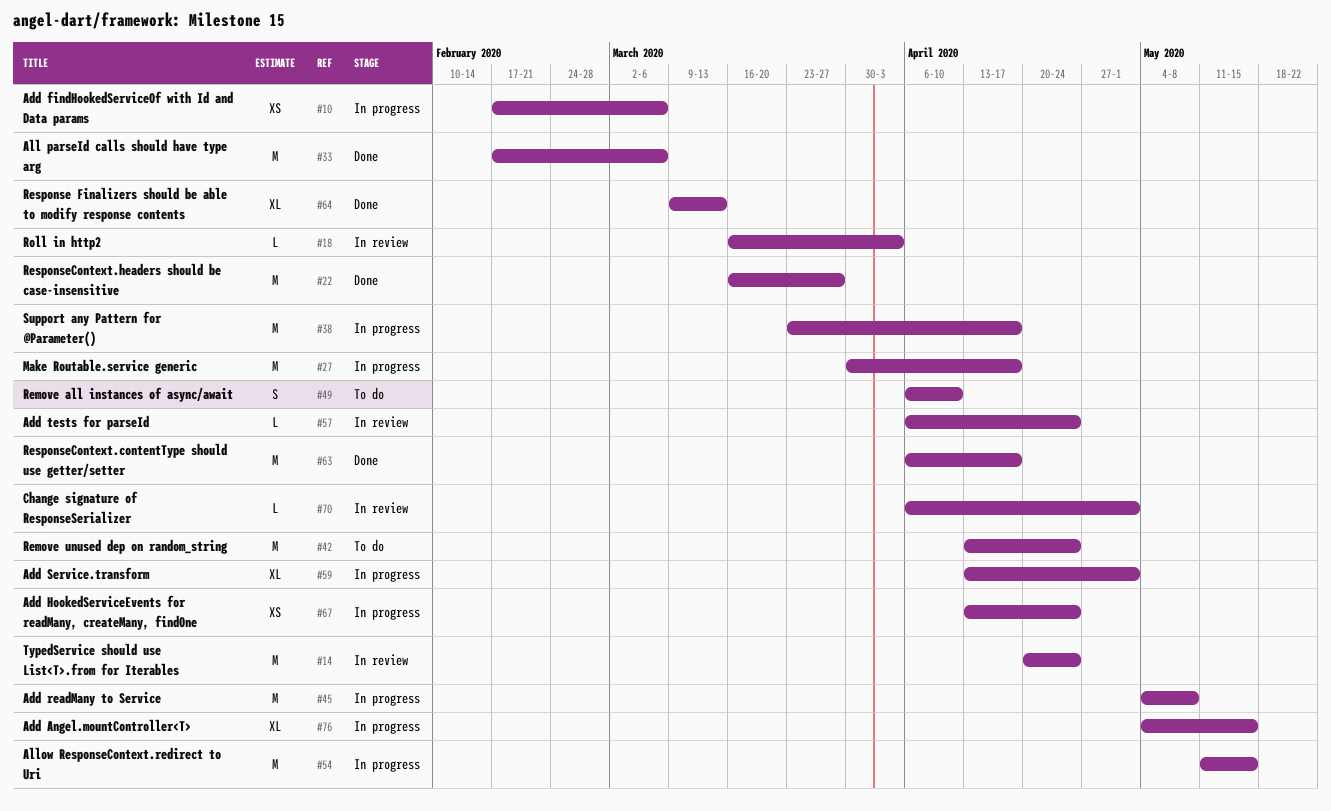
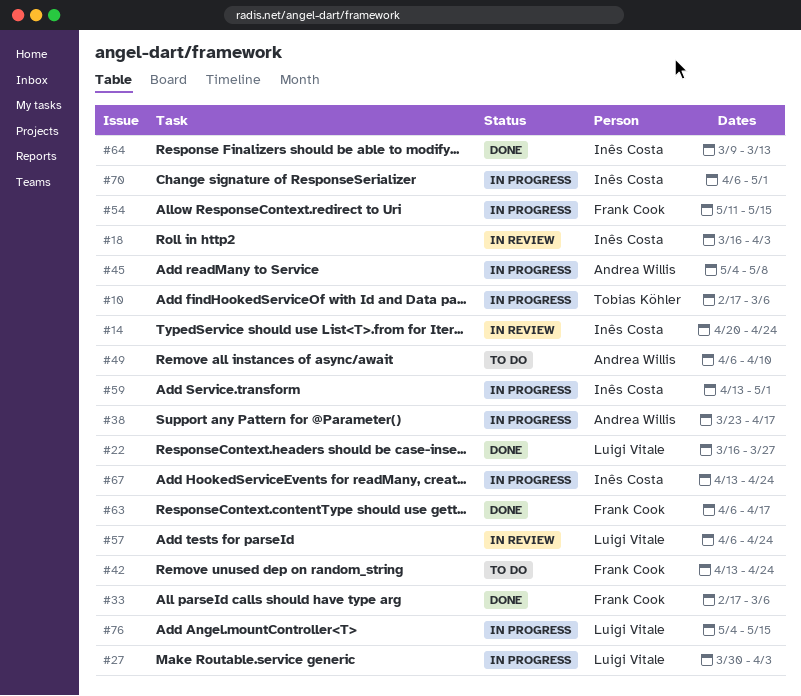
#27, due: Apr 17 -> Apr 3
#70, status: In review -> In progress

